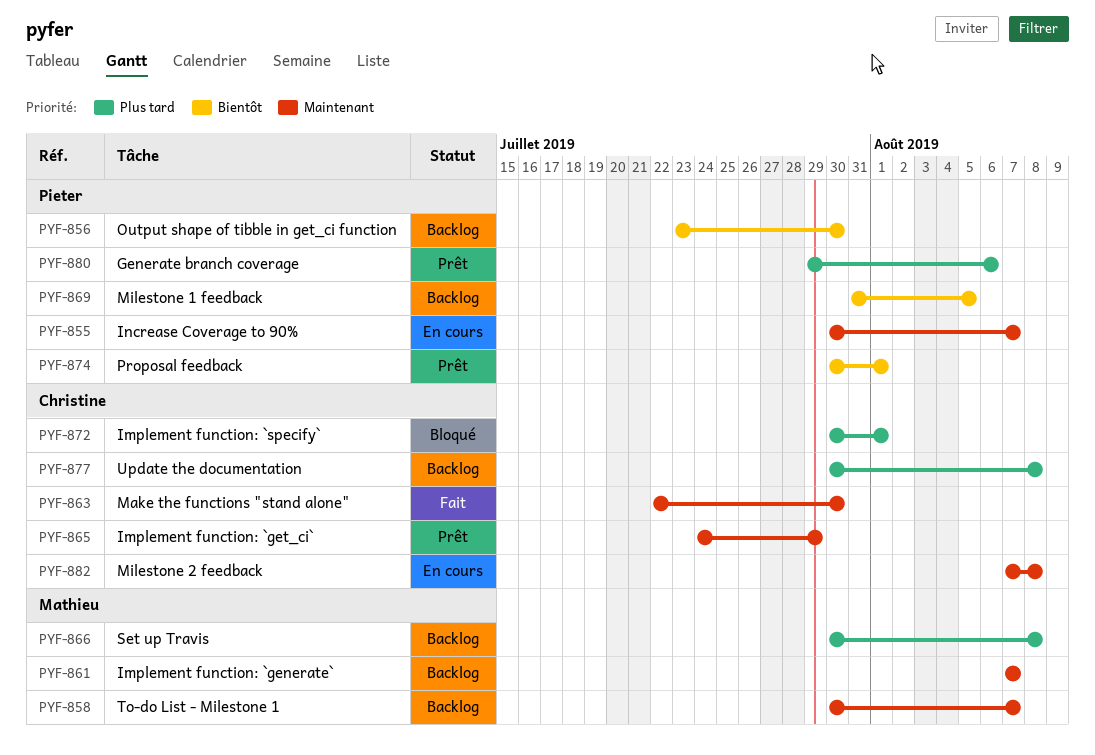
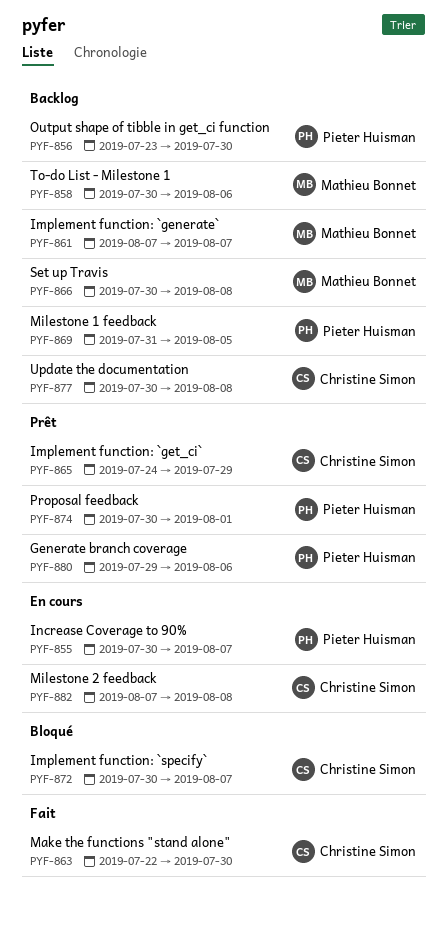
PYF-858, due: Aug 7 -> Aug 6
PYF-872, due: Aug 1 -> Aug 7

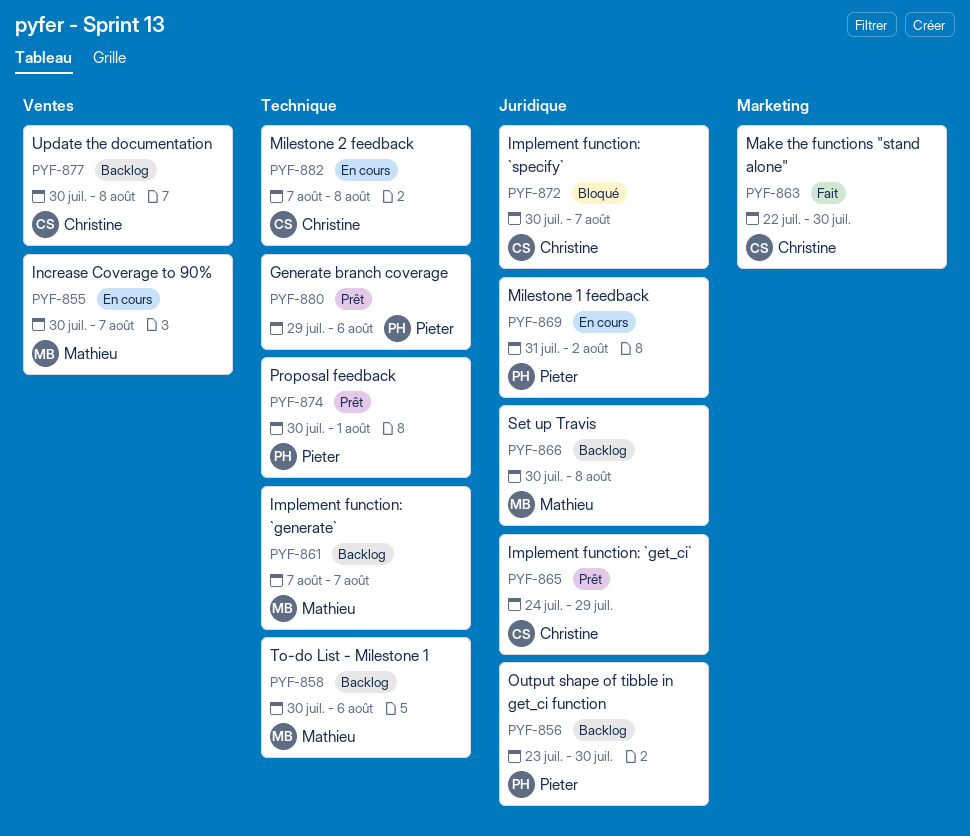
PYF-855, owner: Pieter Huisman -> Mathieu Bonnet
PYF-869, status: Backlog -> En cours
PYF-869, due: Aug 5 -> Aug 2

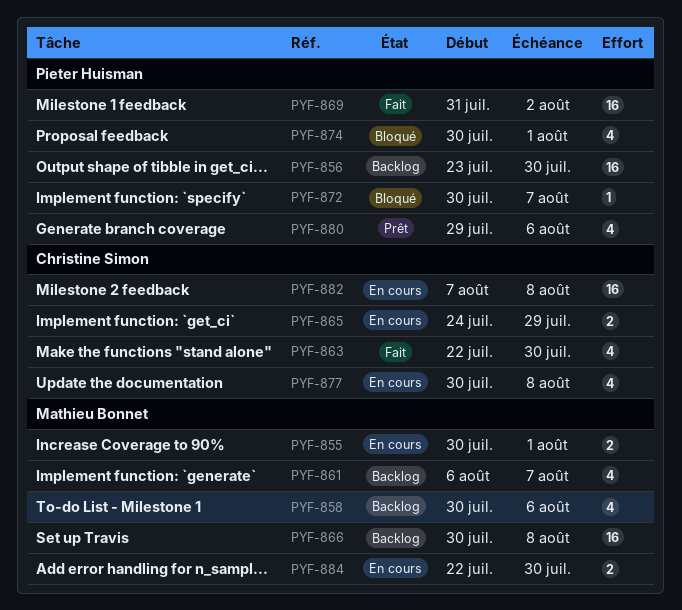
PYF-855, due: Aug 7 -> Aug 1
PYF-861, start: Aug 7 -> Aug 6
PYF-865, status: Prêt -> En cours
PYF-869, status: En cours -> Fait
PYF-872, owner: Christine Simon -> Pieter Huisman
PYF-874, status: Prêt -> Bloqué
PYF-877, status: Backlog -> En cours
PYF-884: none -> present

